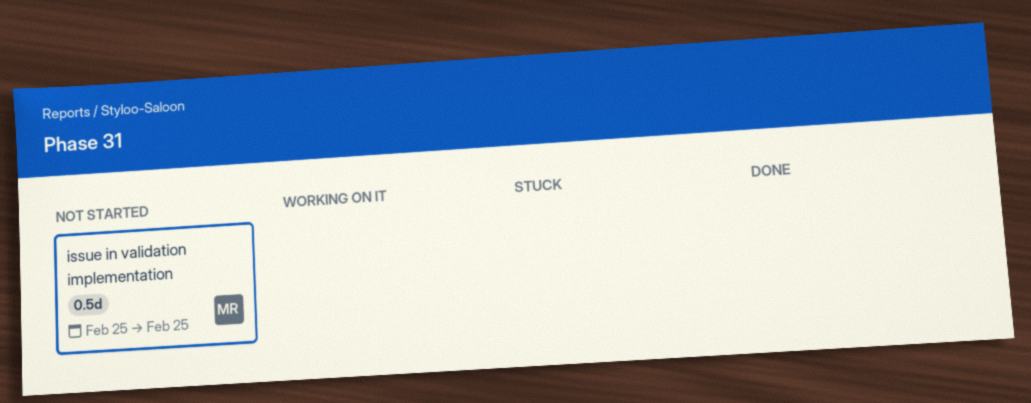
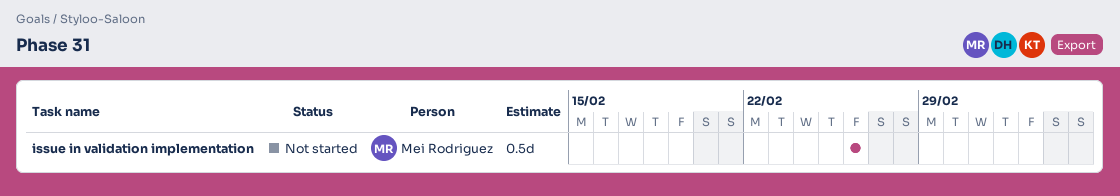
issue in validation implementation, start: Feb 25 -> Feb 26
issue in validation implementation, due: Feb 25 -> Feb 26

